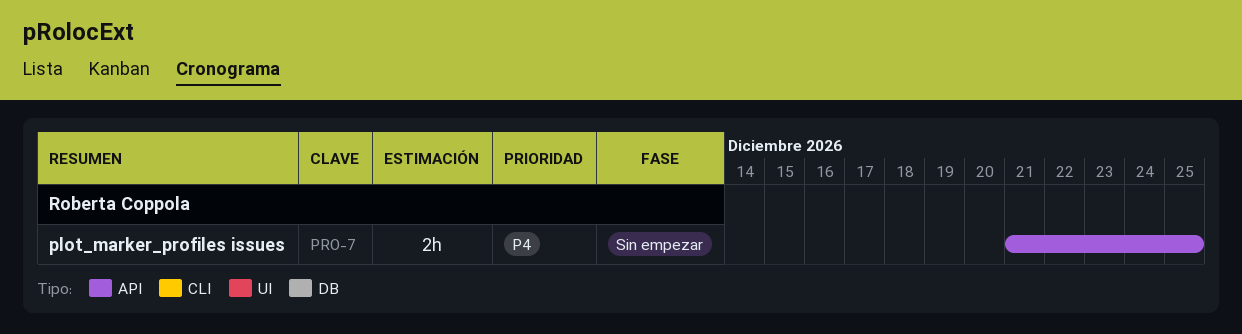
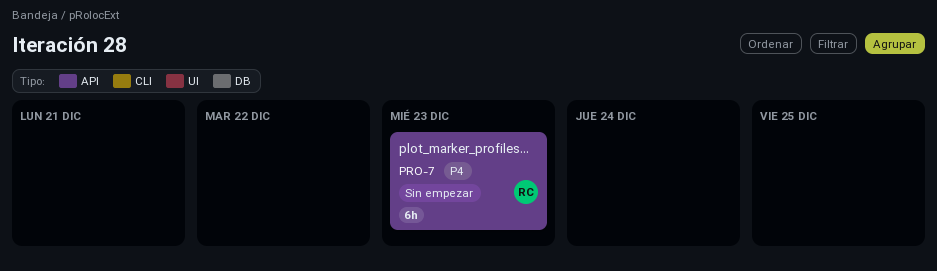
PRO-7, estimate: 2h -> 6h
PRO-7, due: Dec 25 -> Dec 23

